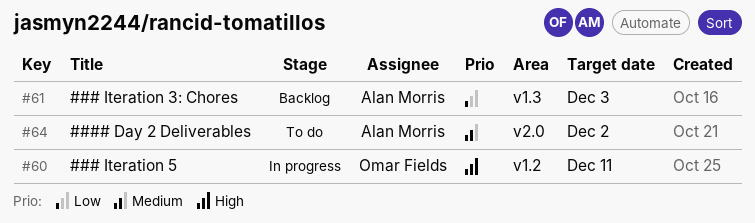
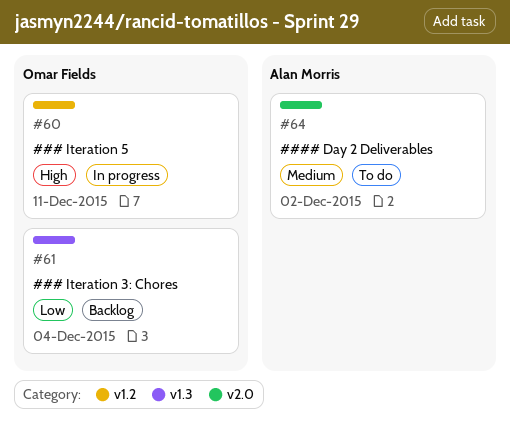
#61, owner: Alan Morris -> Omar Fields
#61, due: Dec 3 -> Dec 4

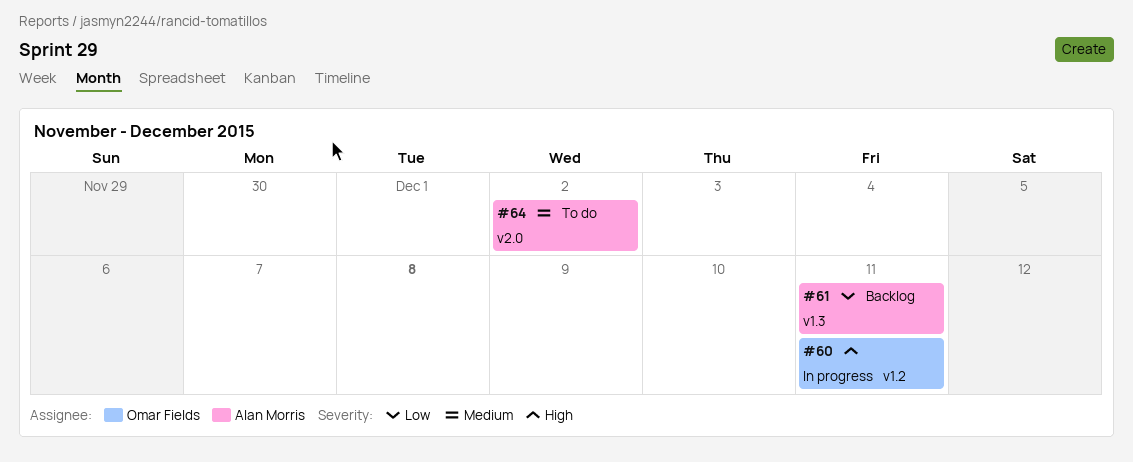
#61, owner: Omar Fields -> Alan Morris
#61, due: Dec 4 -> Dec 11

